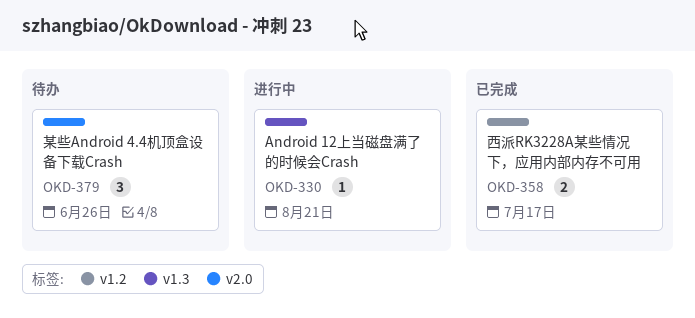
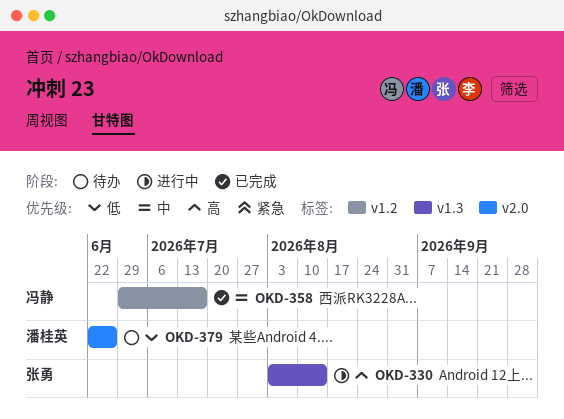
OKD-330, due: Aug 21 -> Aug 14

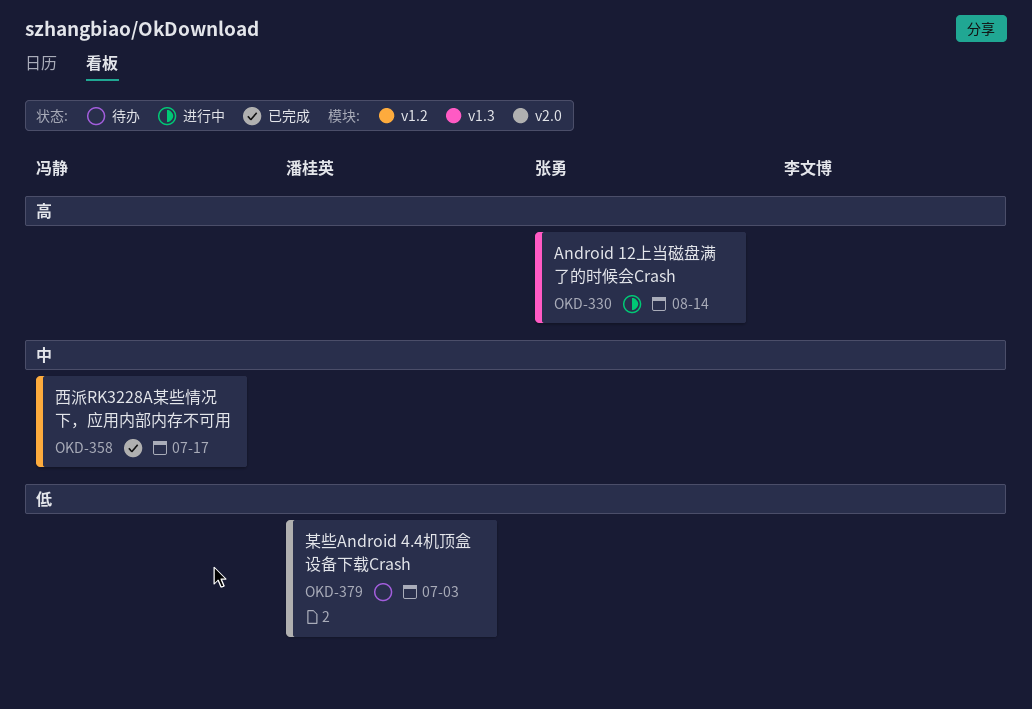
OKD-379, due: Jun 26 -> Jul 3

